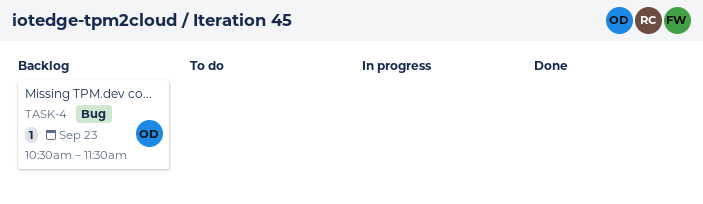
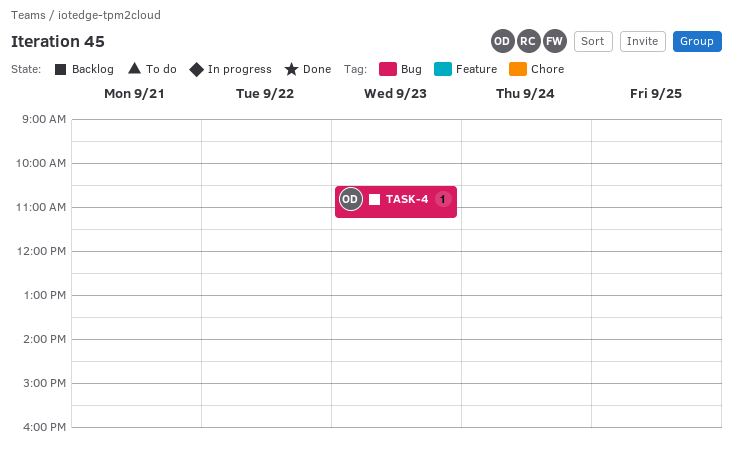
TASK-4, ends: 11:30 -> 11:15

